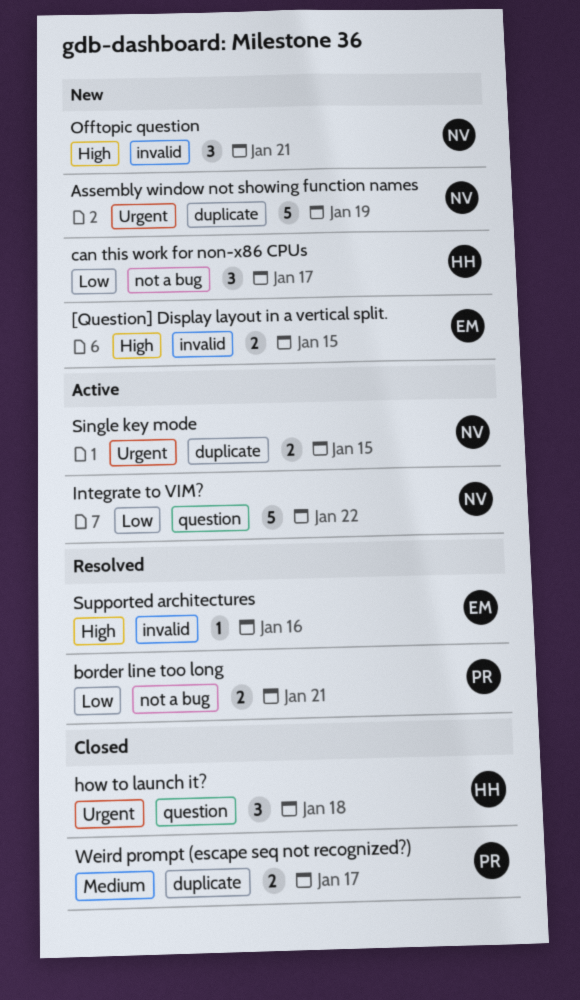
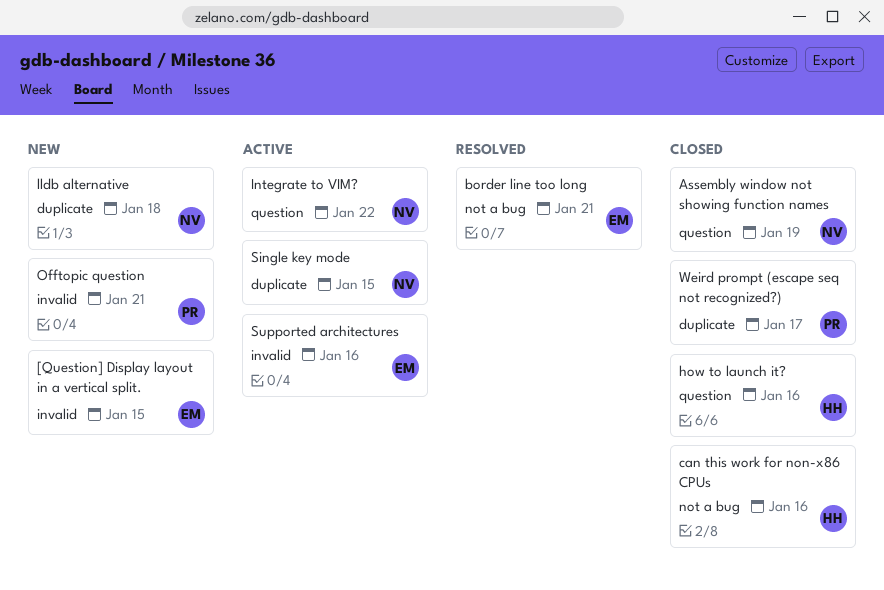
Assembly window not showing function names, status: New -> Closed
Assembly window not showing function names, label: duplicate -> question
border line too long, owner: PR -> EM
can this work for non-x86 CPUs, status: New -> Closed
can this work for non-x86 CPUs, due: Jan 17 -> Jan 16
how to launch it?, due: Jan 18 -> Jan 16
lldb alternative: none -> present
Offtopic question, owner: NV -> PR
Supported architectures, status: Resolved -> Active

